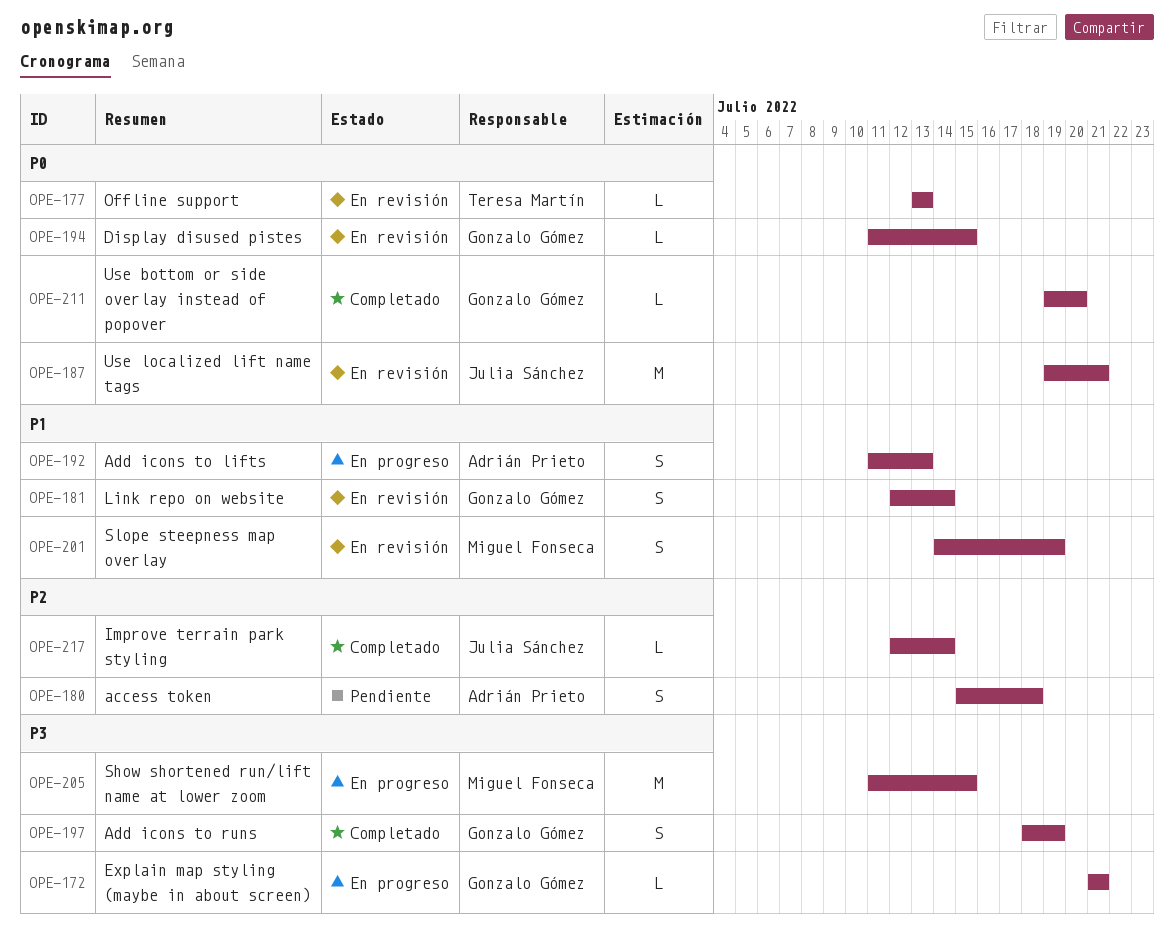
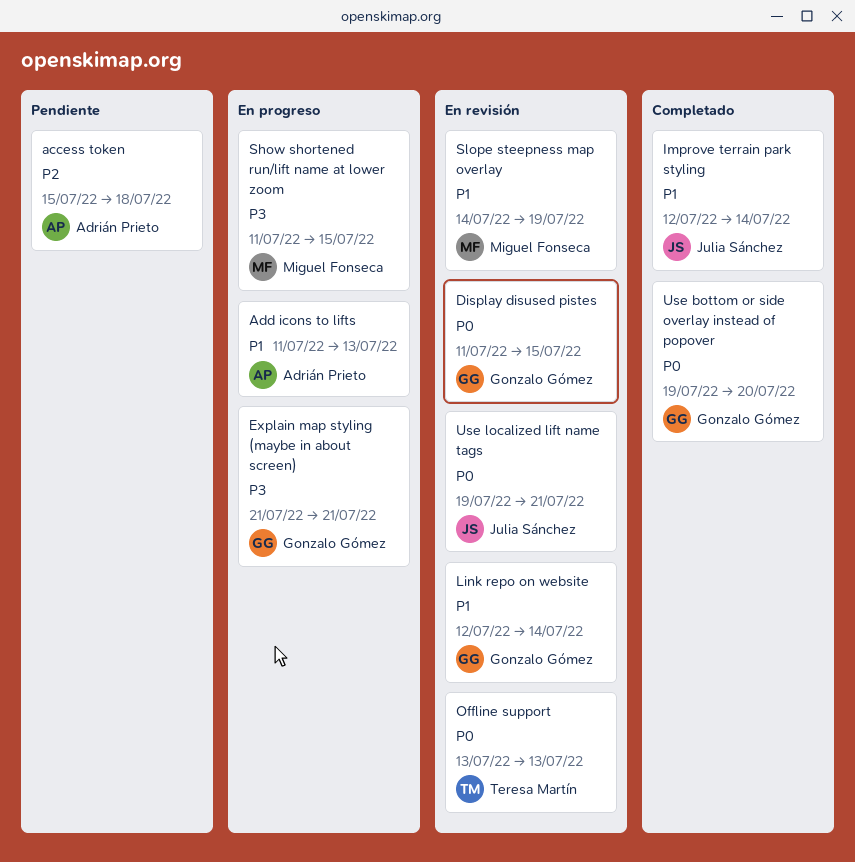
Add icons to runs: present -> none
Improve terrain park styling, priority: P2 -> P1

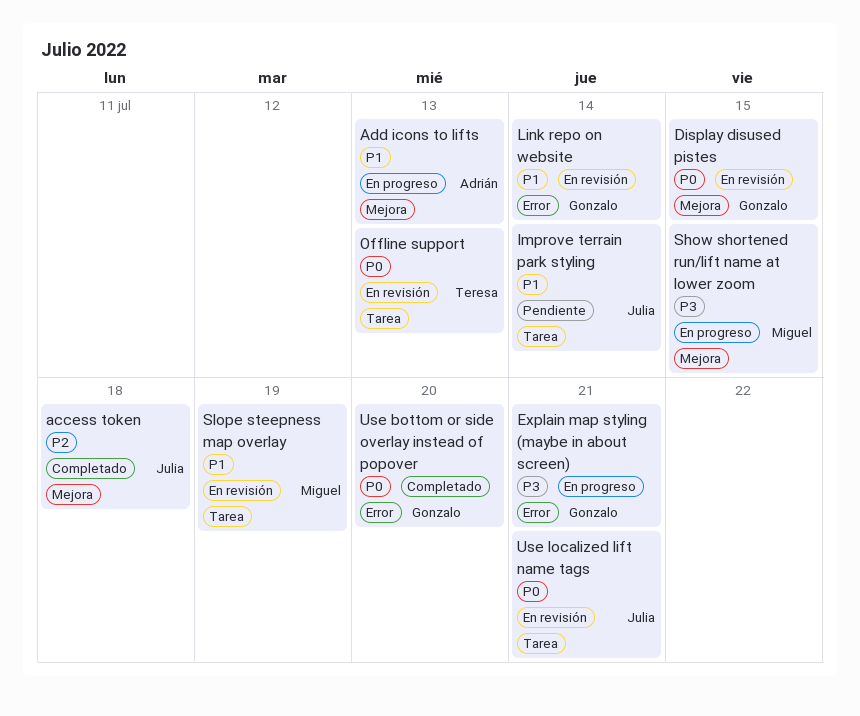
access token, status: Pendiente -> Completado
access token, owner: Adrián Prieto -> Julia Sánchez
Improve terrain park styling, status: Completado -> Pendiente

